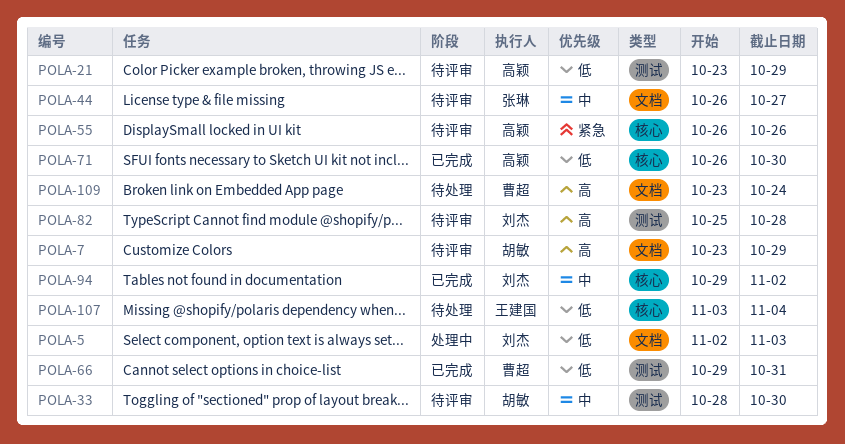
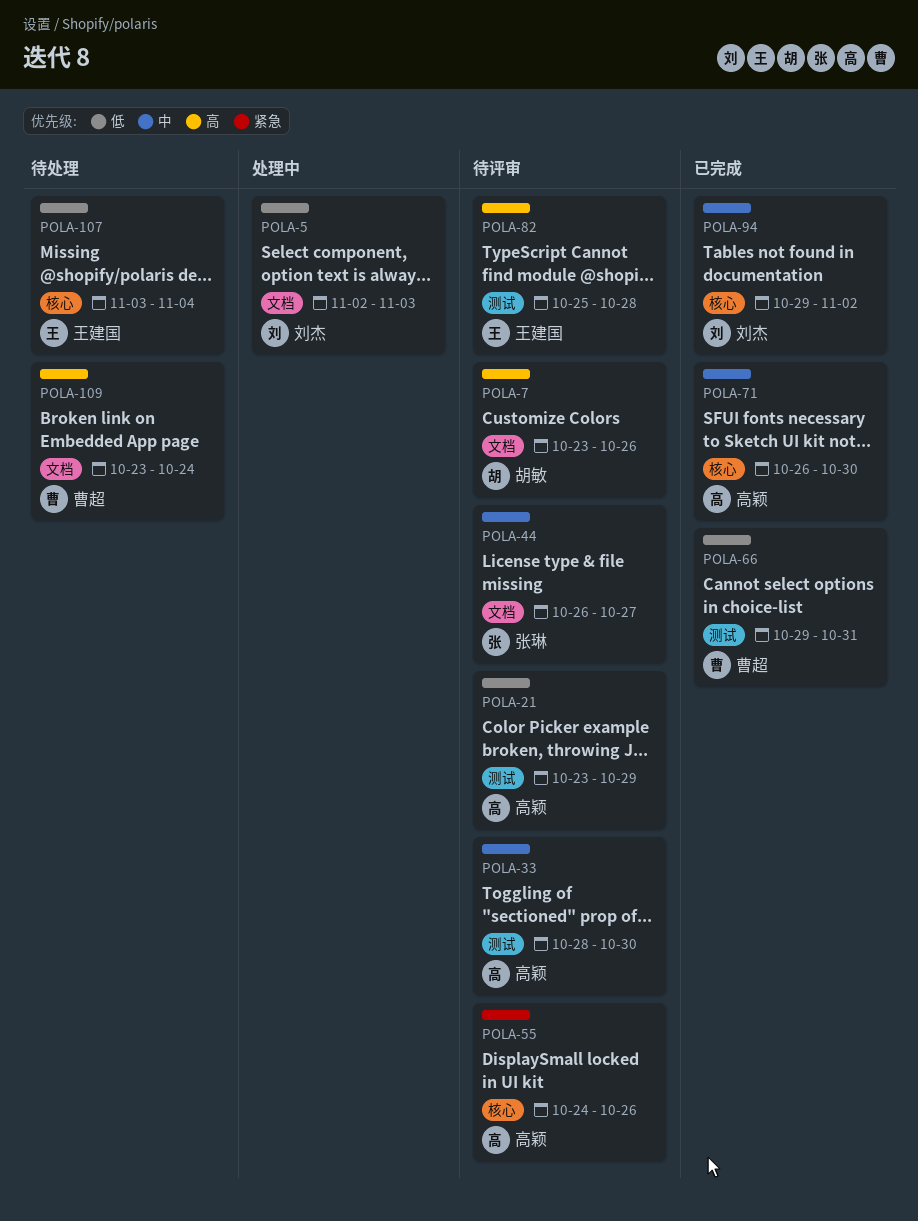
POLA-7, due: Oct 29 -> Oct 26
POLA-33, owner: 胡敏 -> 高颖
POLA-55, start: Oct 26 -> Oct 24
POLA-71, priority: 低 -> 中
POLA-82, owner: 刘杰 -> 王建国

